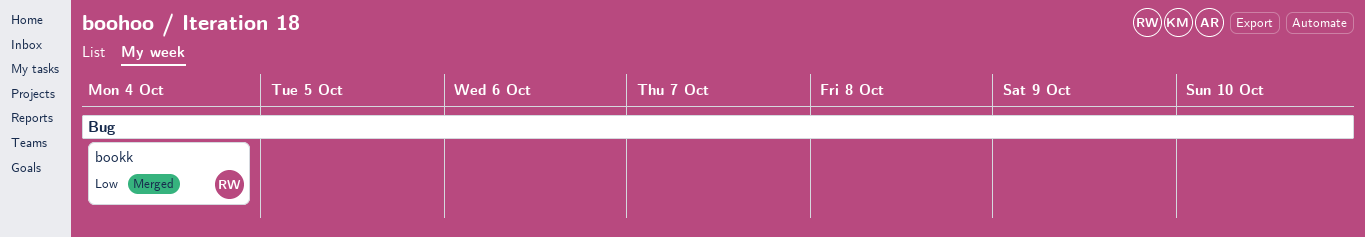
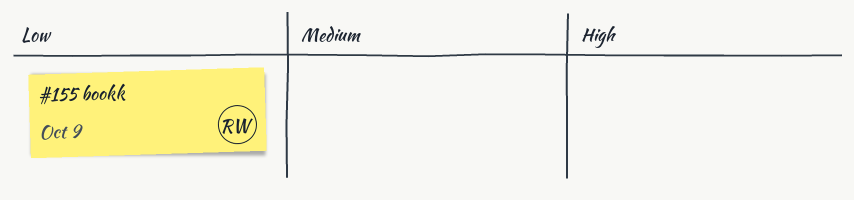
bookk, due: Oct 4 -> Oct 9

